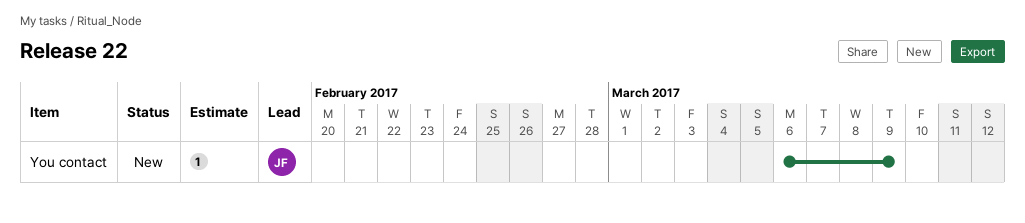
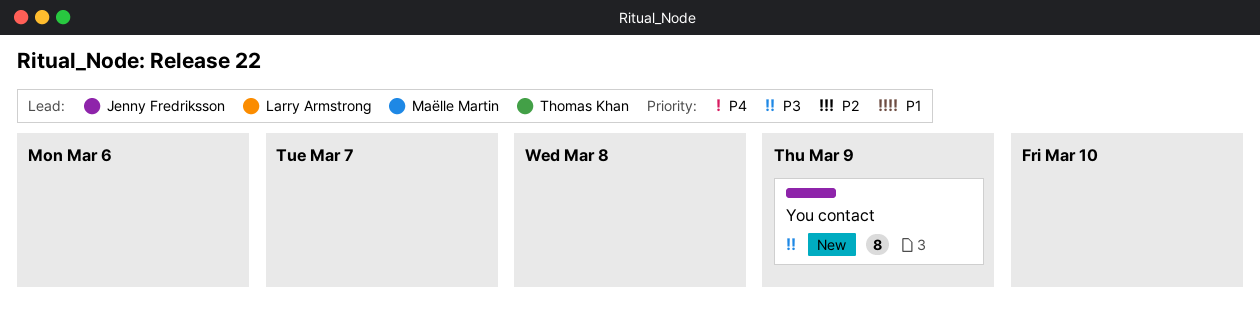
You contact, estimate: 1 -> 8

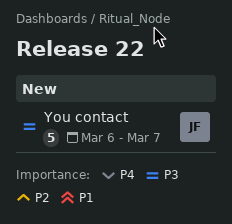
You contact, estimate: 8 -> 5
You contact, due: Mar 9 -> Mar 7

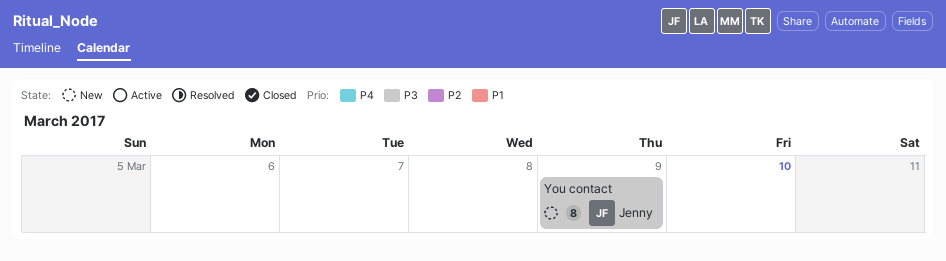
You contact, estimate: 5 -> 8
You contact, due: Mar 7 -> Mar 9

